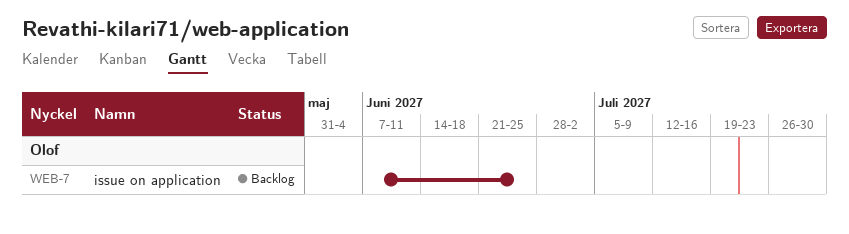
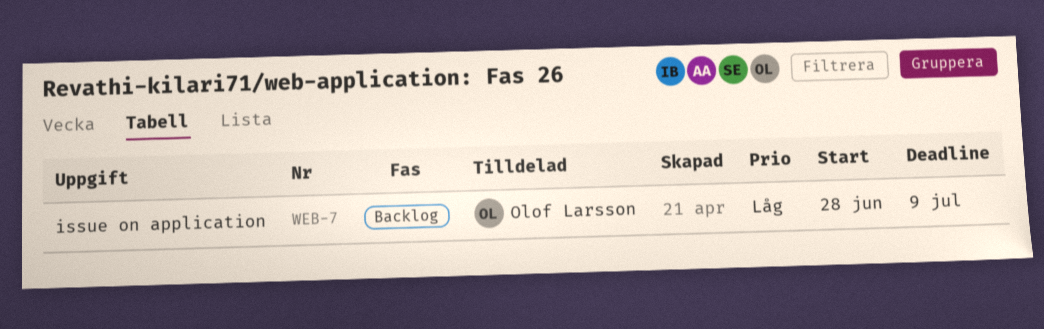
WEB-7, start: Jun 7 -> Jun 28
WEB-7, due: Jun 25 -> Jul 9

